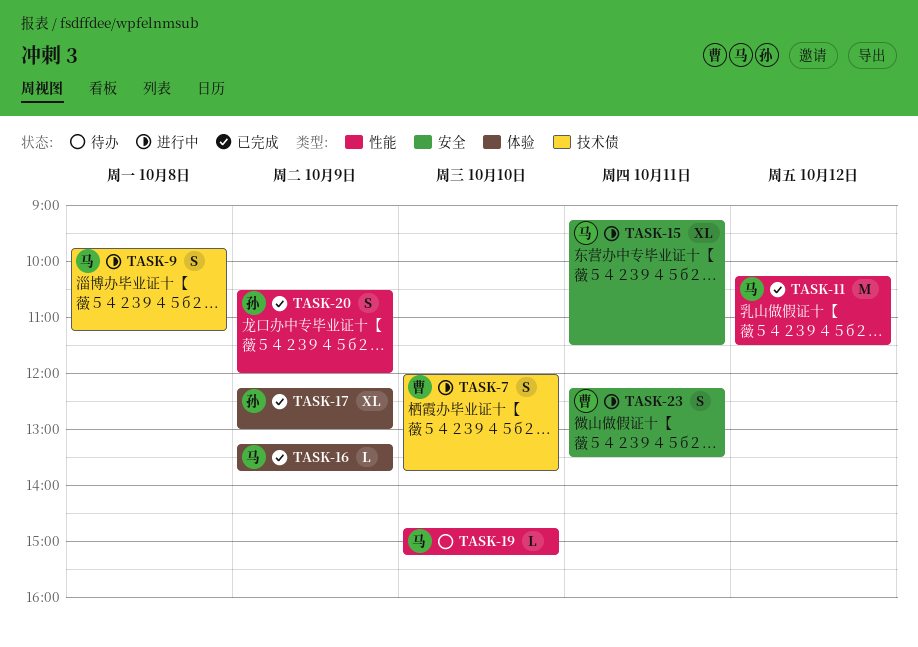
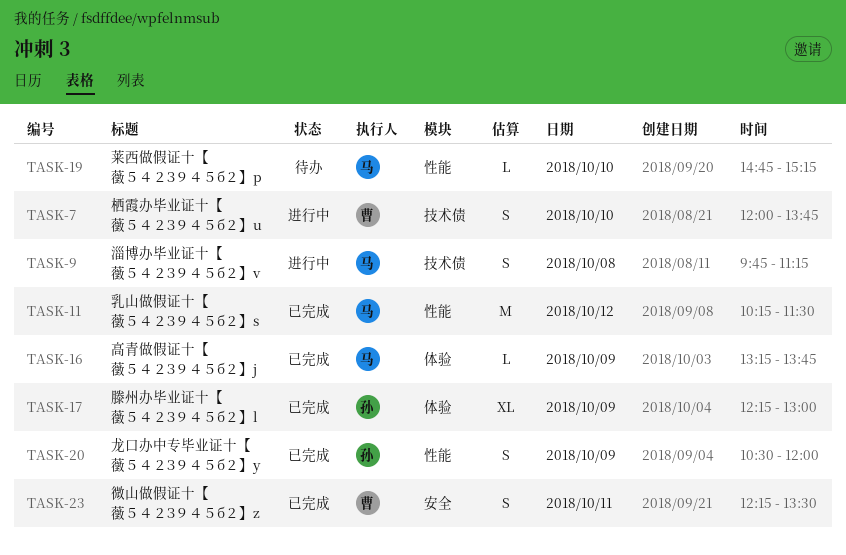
TASK-15: present -> none
TASK-23, status: 进行中 -> 已完成

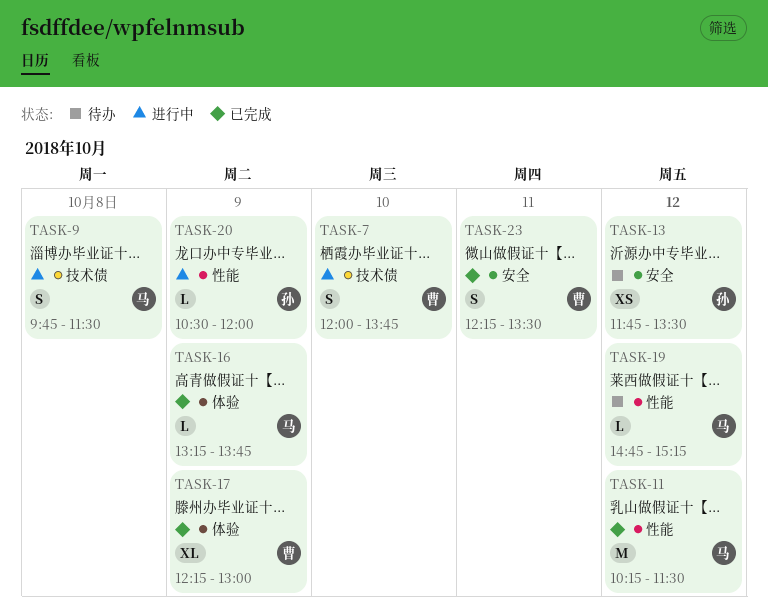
TASK-9, ends: 11:15 -> 11:30
TASK-13: none -> present
TASK-17, owner: 孙 -> 曹
TASK-19, day: Oct 10 -> Oct 12
TASK-20, status: 已完成 -> 进行中
TASK-20, estimate: S -> L

